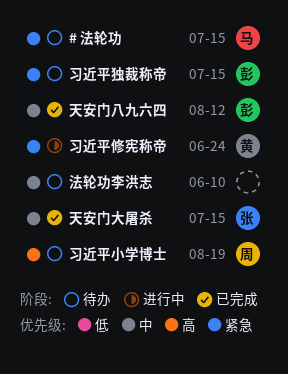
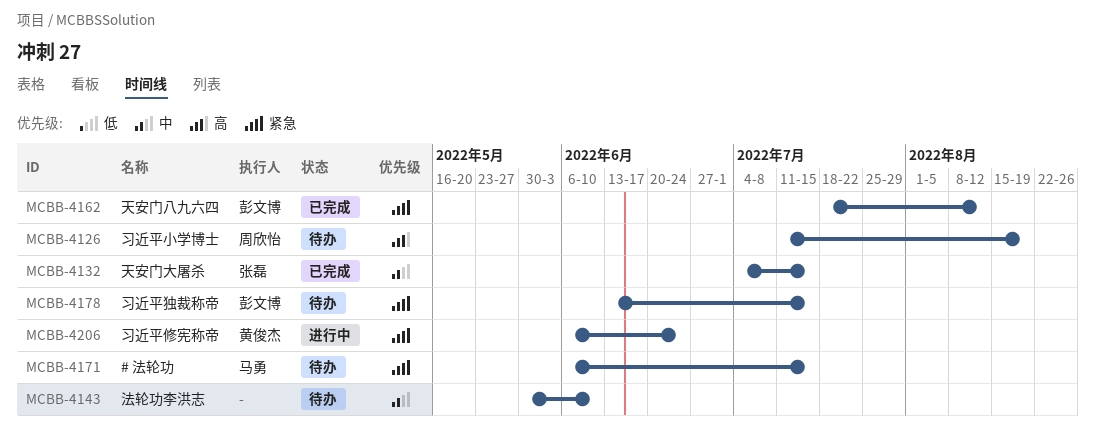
天安门八九六四, priority: 中 -> 紧急

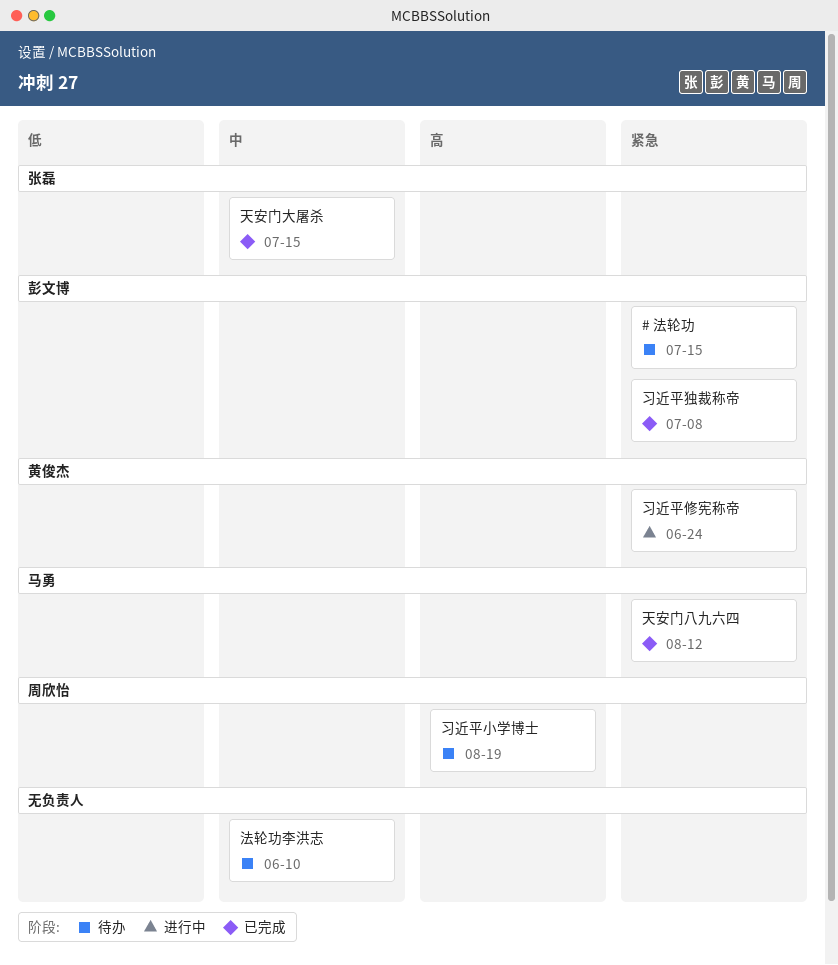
# 法轮功, owner: 马勇 -> 彭文博
习近平独裁称帝, status: 待办 -> 已完成
习近平独裁称帝, due: Jul 15 -> Jul 8
天安门八九六四, owner: 彭文博 -> 马勇

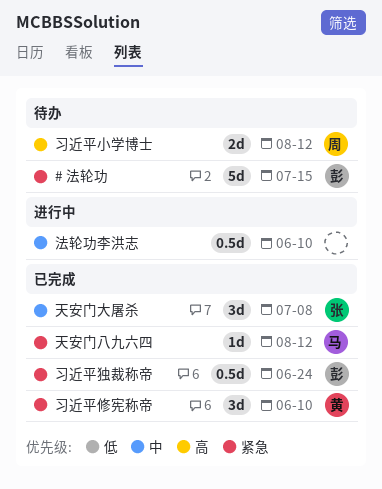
习近平修宪称帝, status: 进行中 -> 已完成
习近平修宪称帝, due: Jun 24 -> Jun 10
习近平小学博士, due: Aug 19 -> Aug 12
习近平独裁称帝, due: Jul 8 -> Jun 24
天安门大屠杀, due: Jul 15 -> Jul 8
法轮功李洪志, status: 待办 -> 进行中

